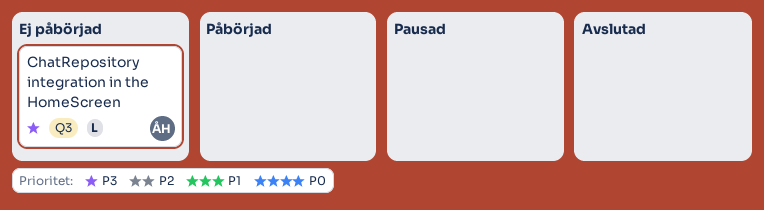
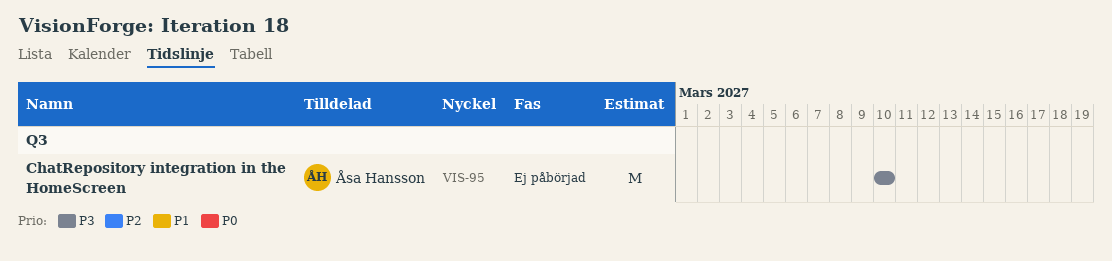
ChatRepository integration in the HomeScreen, estimate: L -> M

